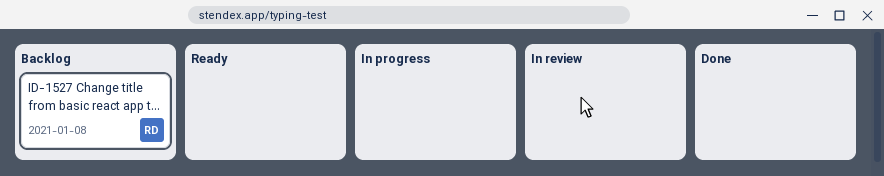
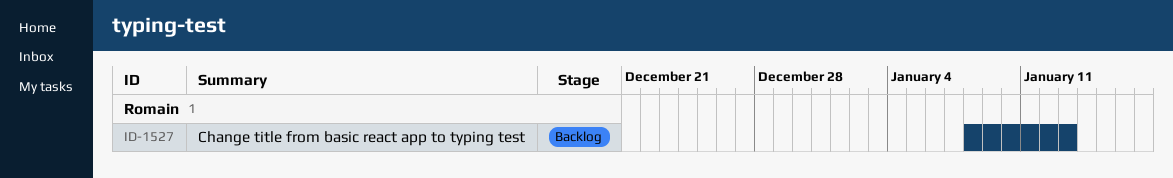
ID-1527, due: Jan 8 -> Jan 13

